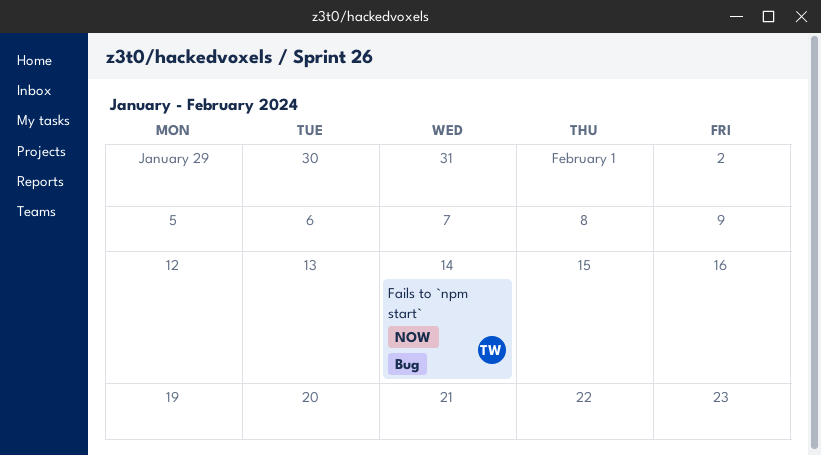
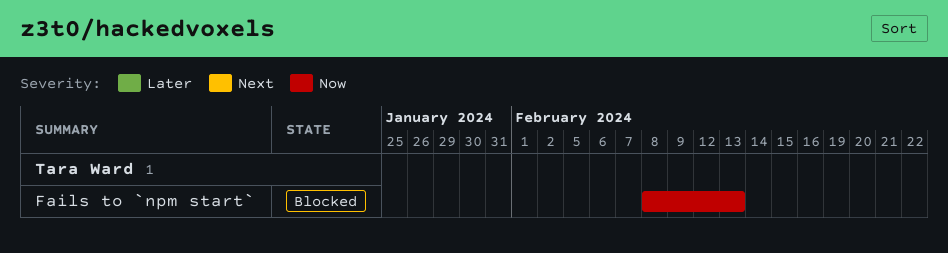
Fails to `npm start`, due: Feb 14 -> Feb 13

